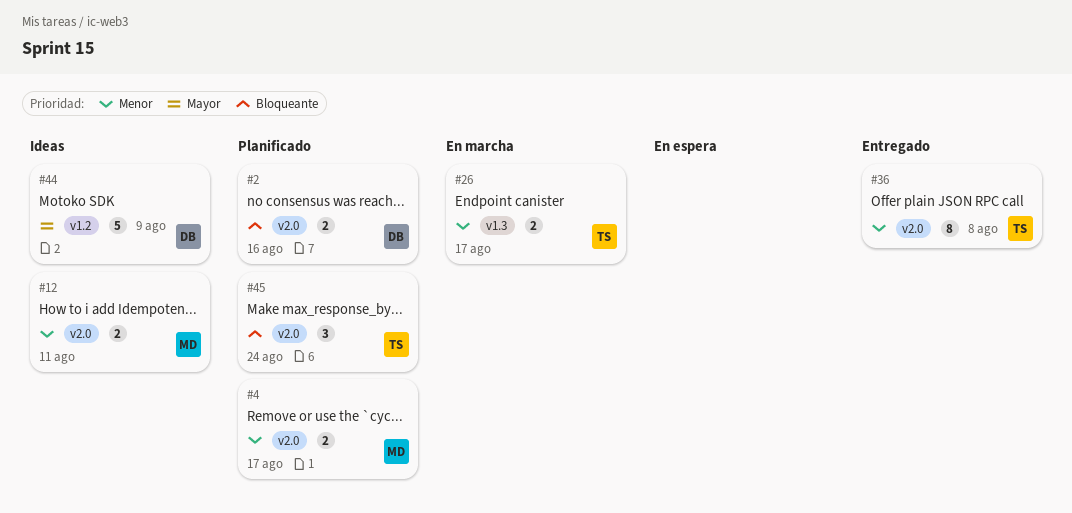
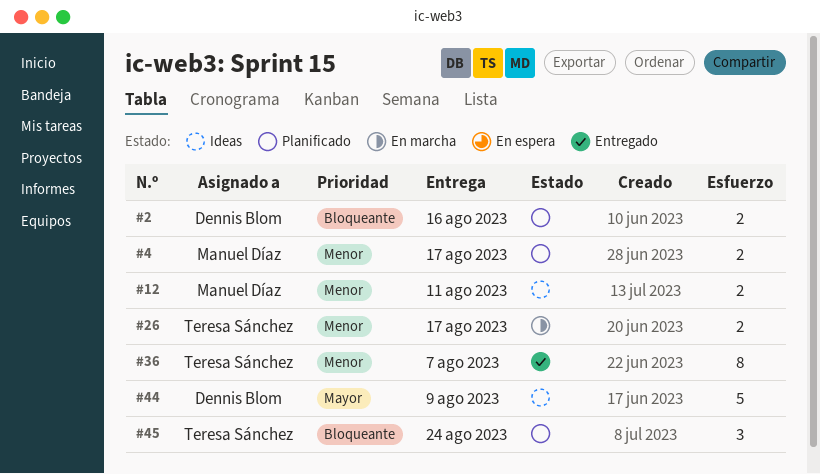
#36, due: Aug 8 -> Aug 7

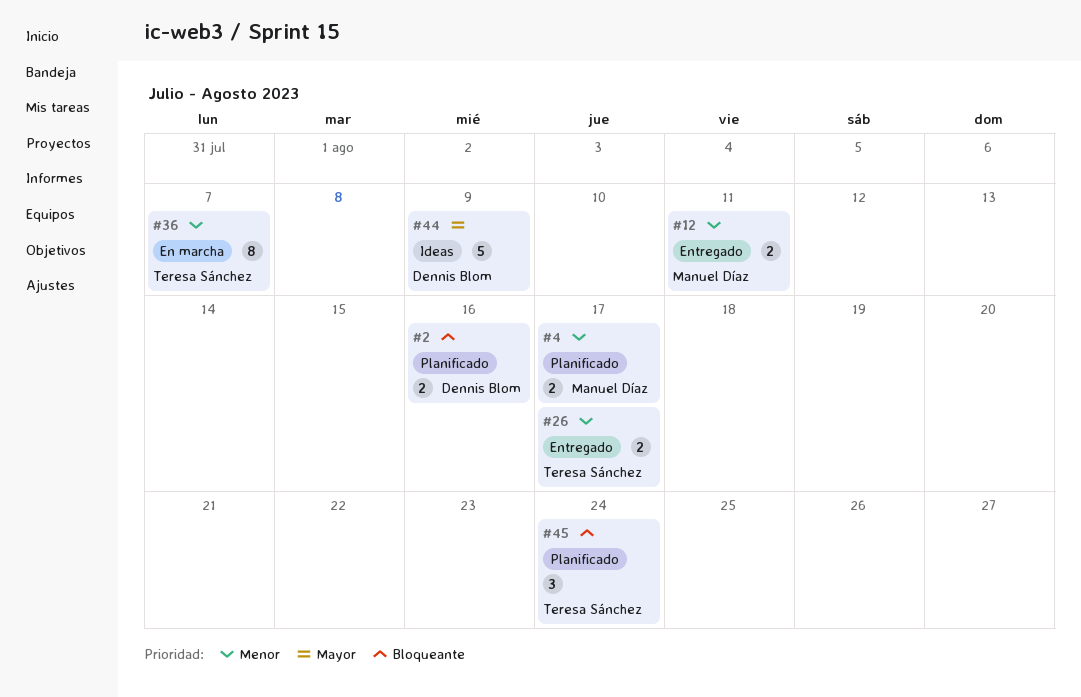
#12, status: Ideas -> Entregado
#26, status: En marcha -> Entregado
#36, status: Entregado -> En marcha

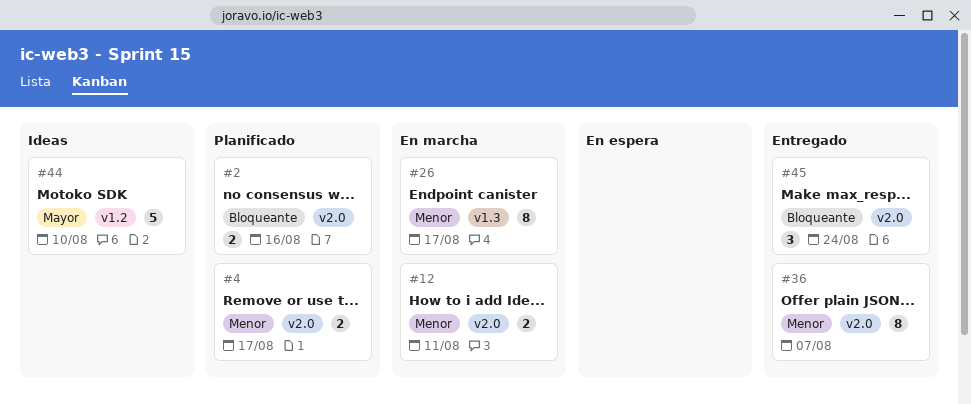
#12, status: Entregado -> En marcha
#26, status: Entregado -> En marcha
#26, estimate: 2 -> 8
#36, status: En marcha -> Entregado
#44, due: Aug 9 -> Aug 10
#45, status: Planificado -> Entregado

